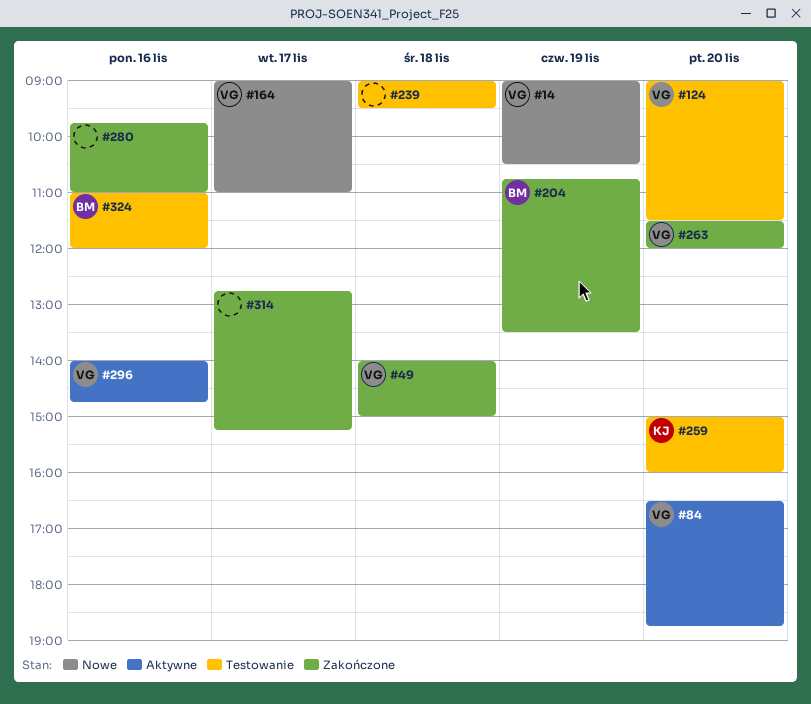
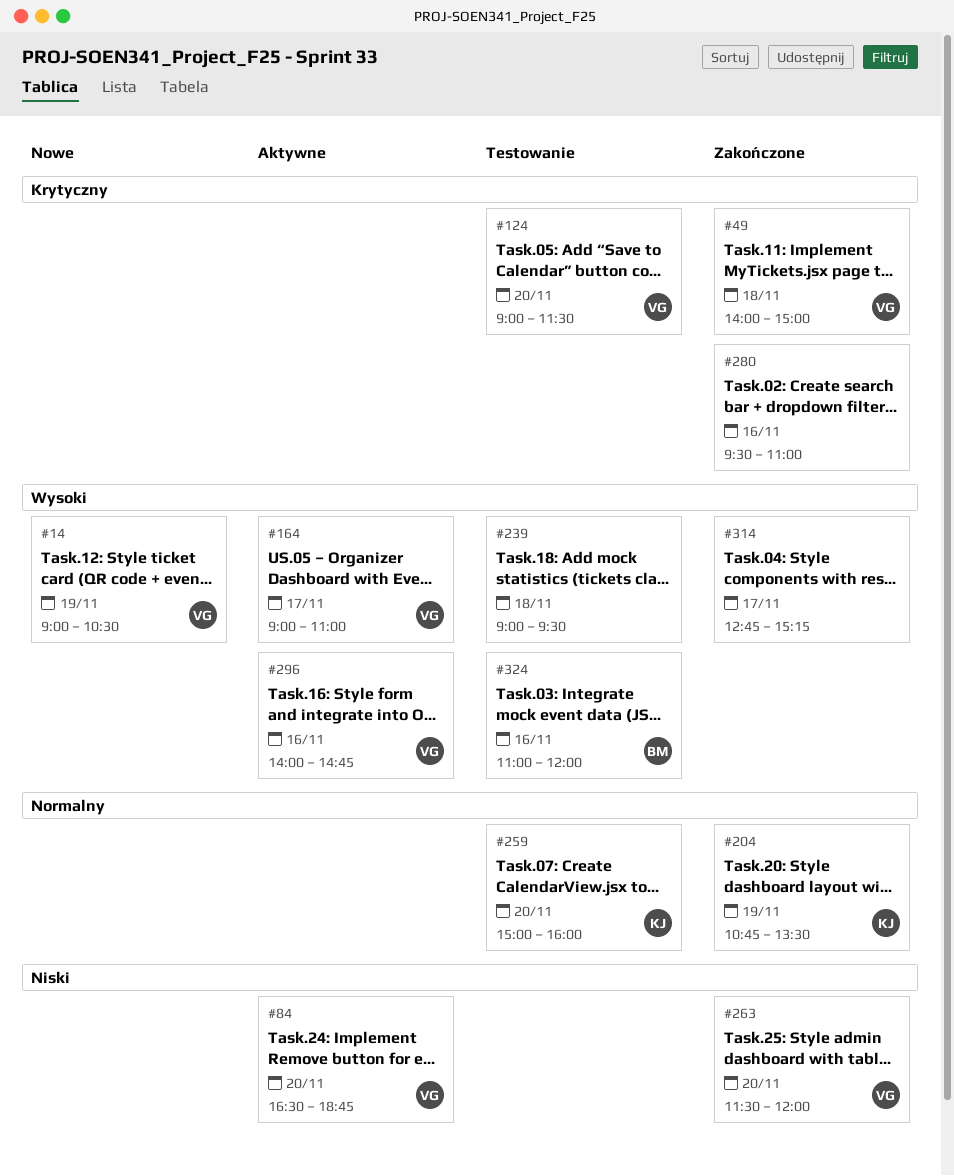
#164, status: Nowe -> Aktywne
#204, owner: BM -> KJ
#280, begins: 09:45 -> 09:30

